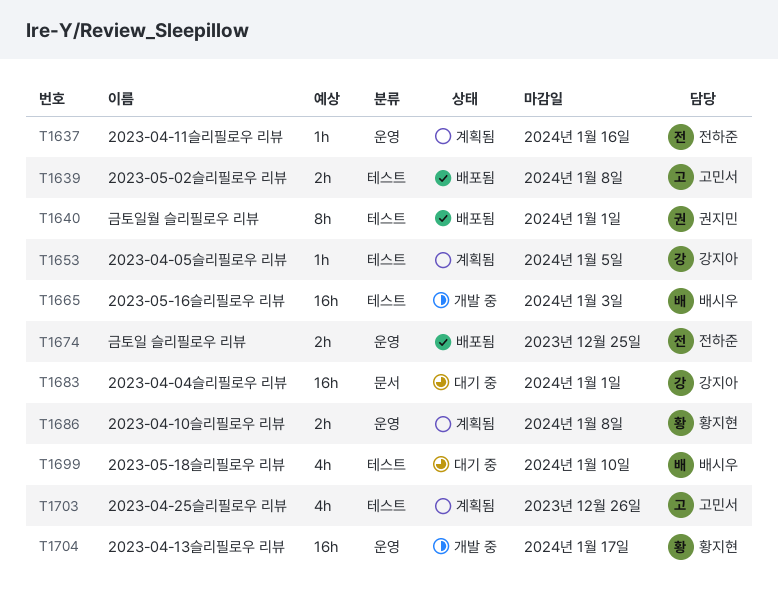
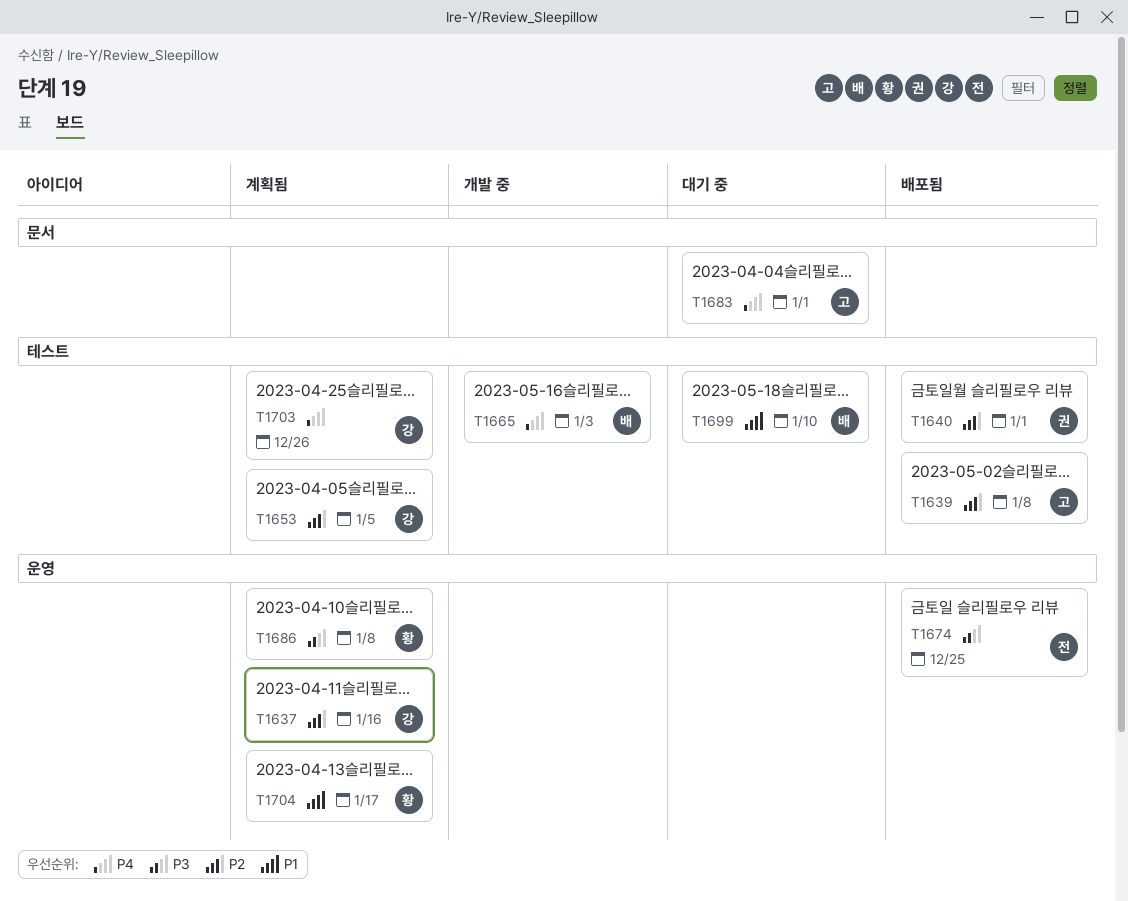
T1637, owner: 전하준 -> 강지아
T1683, owner: 강지아 -> 고민서
T1703, owner: 고민서 -> 강지아
T1704, status: 개발 중 -> 계획됨

